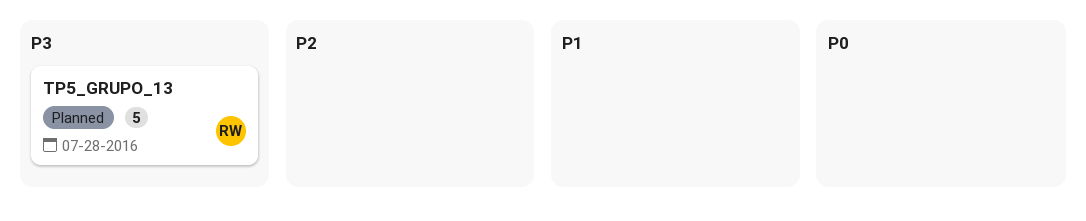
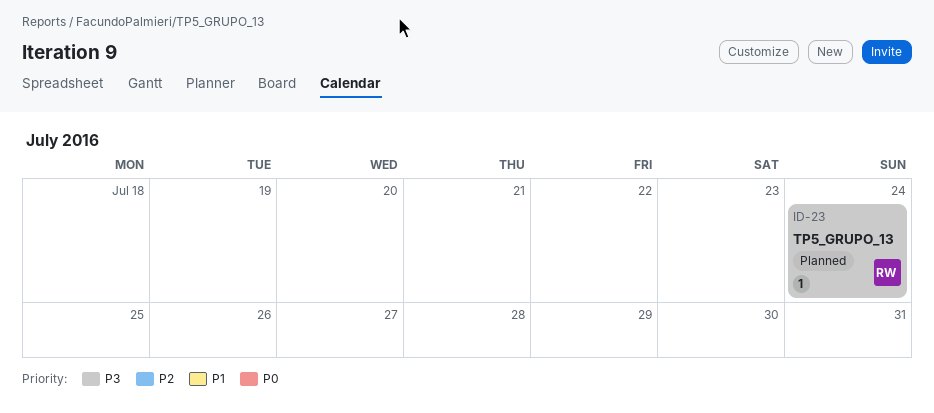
TP5_GRUPO_13, estimate: 5 -> 1
TP5_GRUPO_13, due: Jul 28 -> Jul 24

